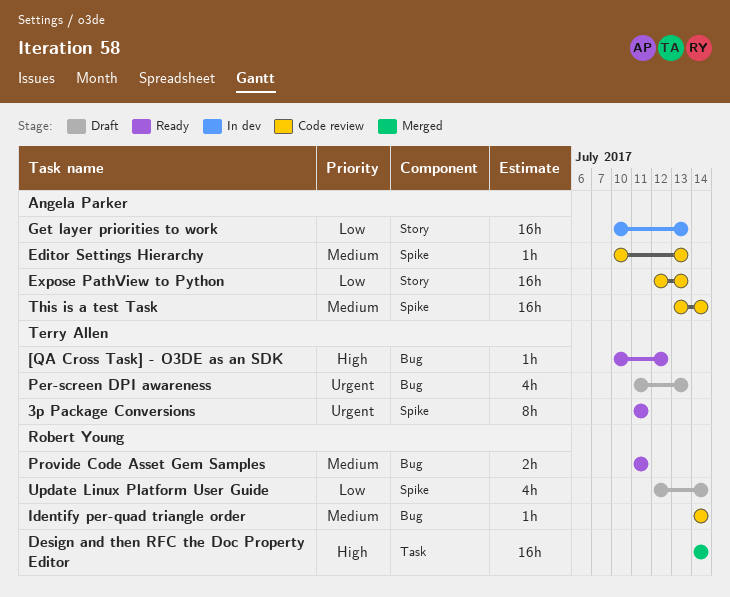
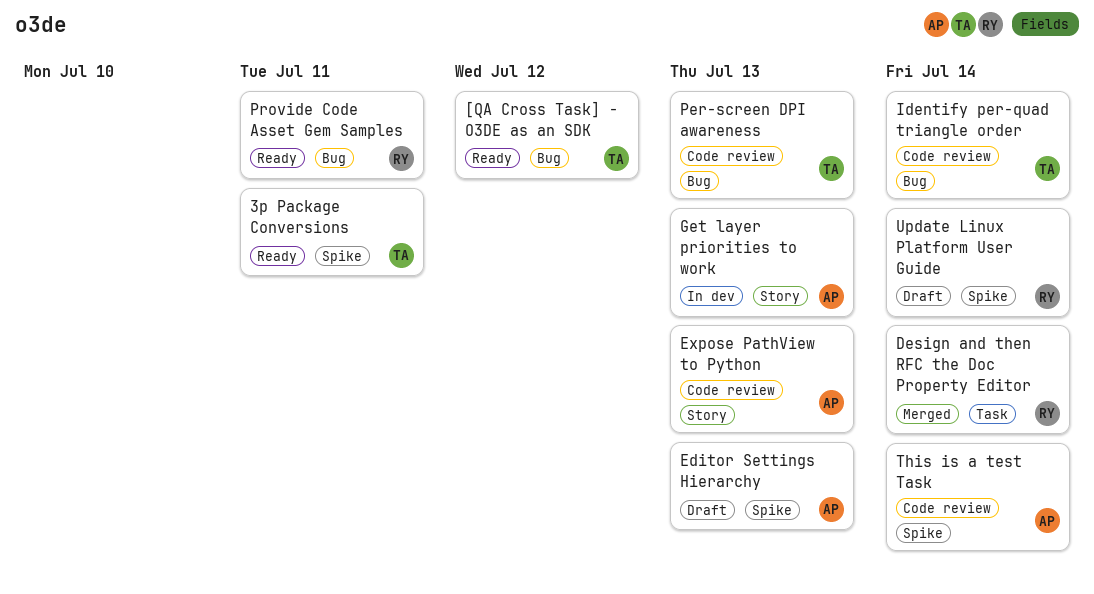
Editor Settings Hierarchy, status: Code review -> Draft
Identify per-quad triangle order, owner: Robert Young -> Terry Allen
Per-screen DPI awareness, status: Draft -> Code review

